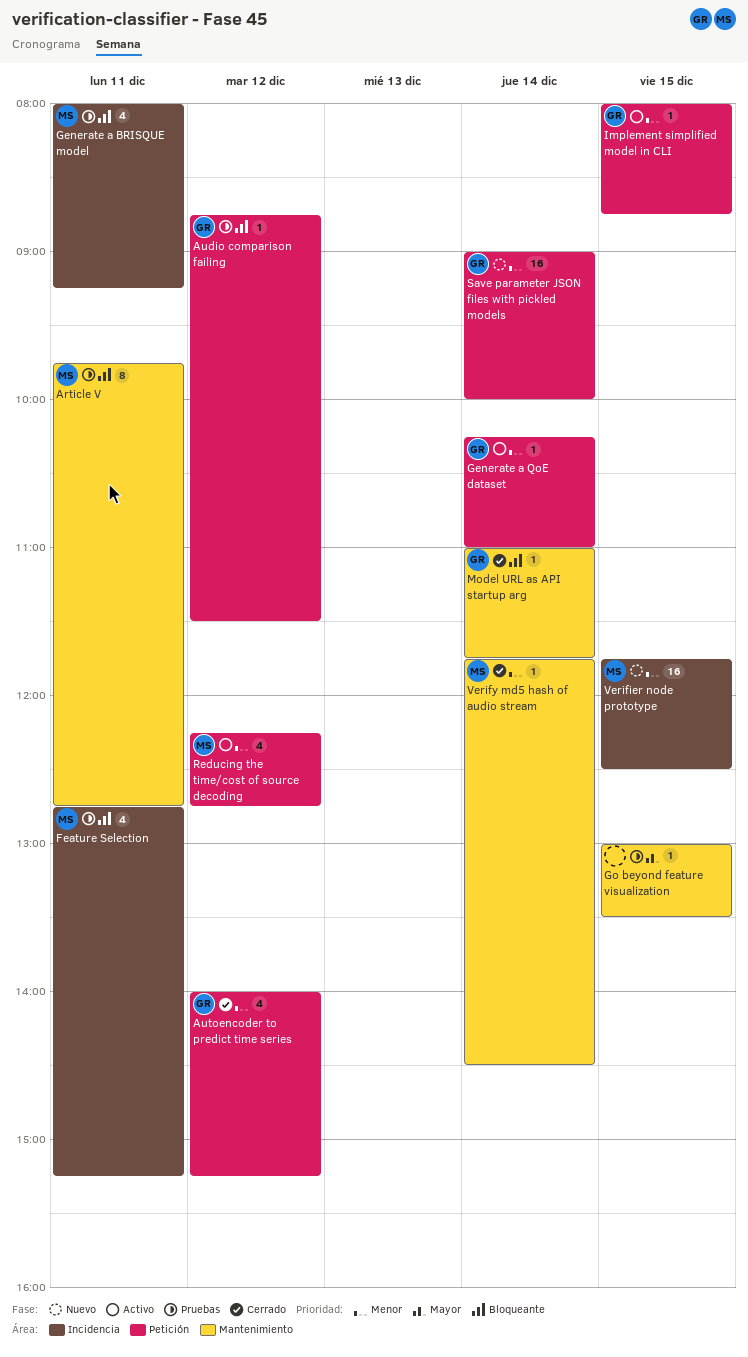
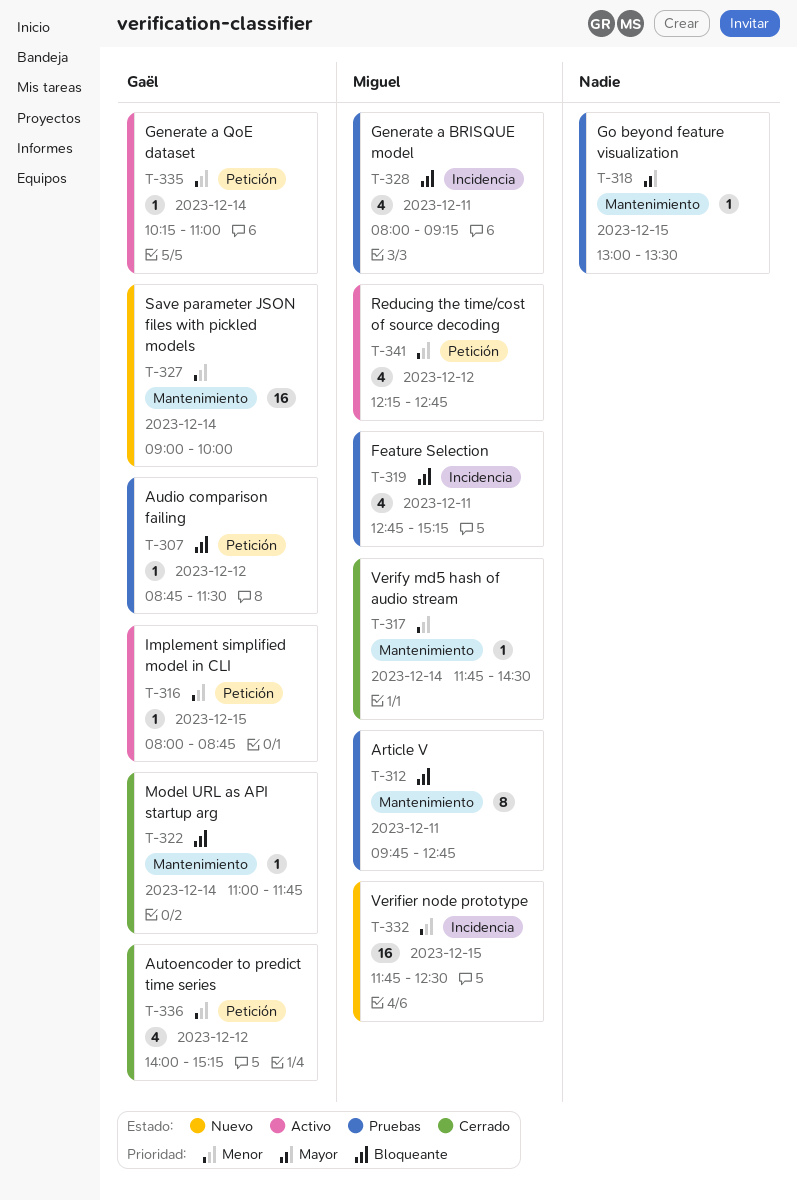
Save parameter JSON files with pickled models, label: Petición -> Mantenimiento

